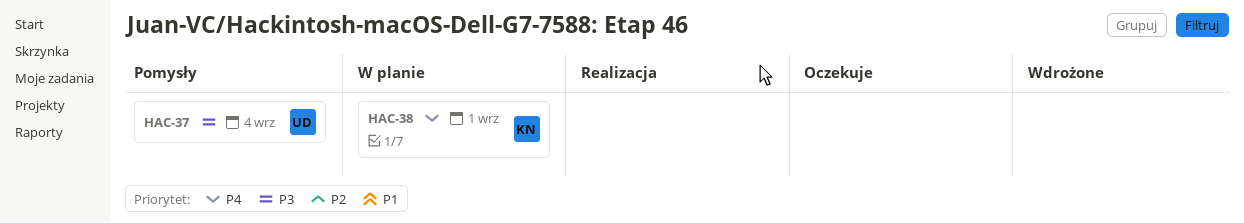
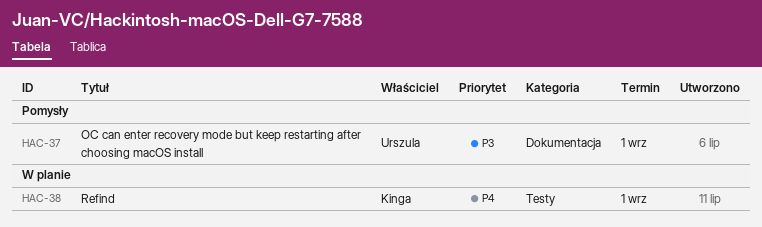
HAC-37, due: Sep 4 -> Sep 1

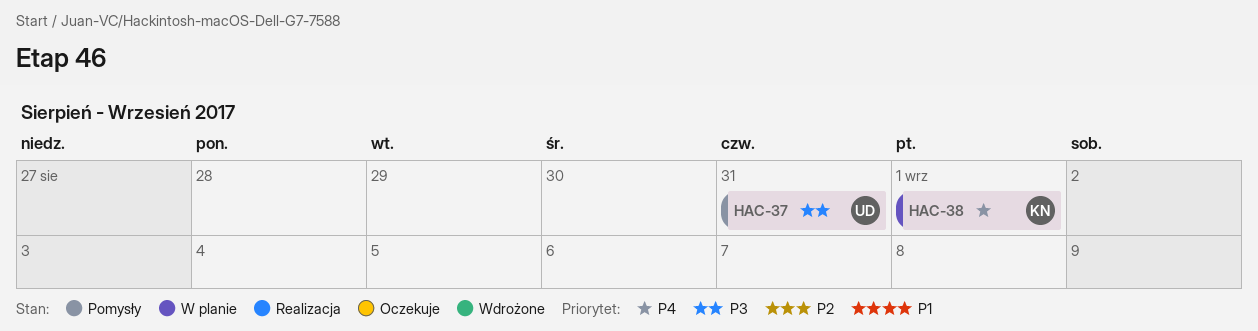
HAC-37, due: Sep 1 -> Aug 31

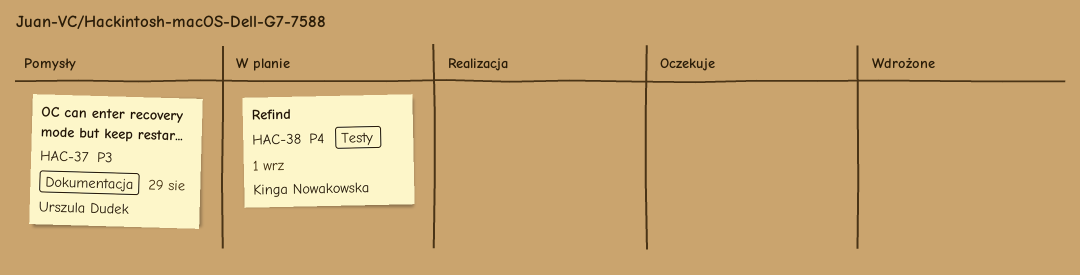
HAC-37, due: Aug 31 -> Aug 29

